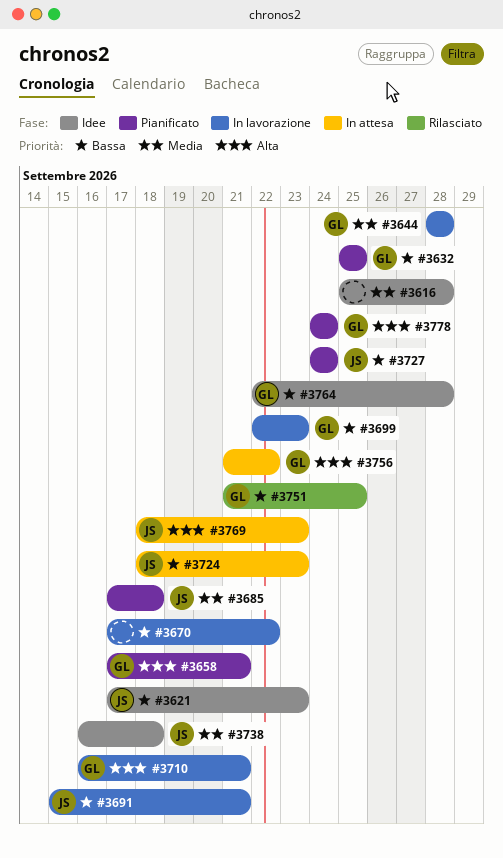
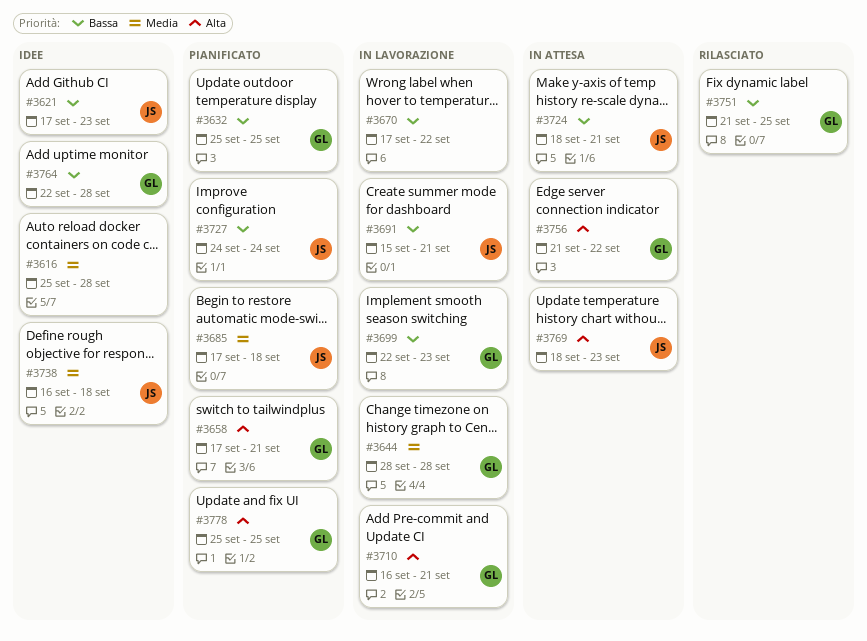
#3724, due: Sep 23 -> Sep 21
#3778, start: Sep 24 -> Sep 25
#3778, due: Sep 24 -> Sep 25

